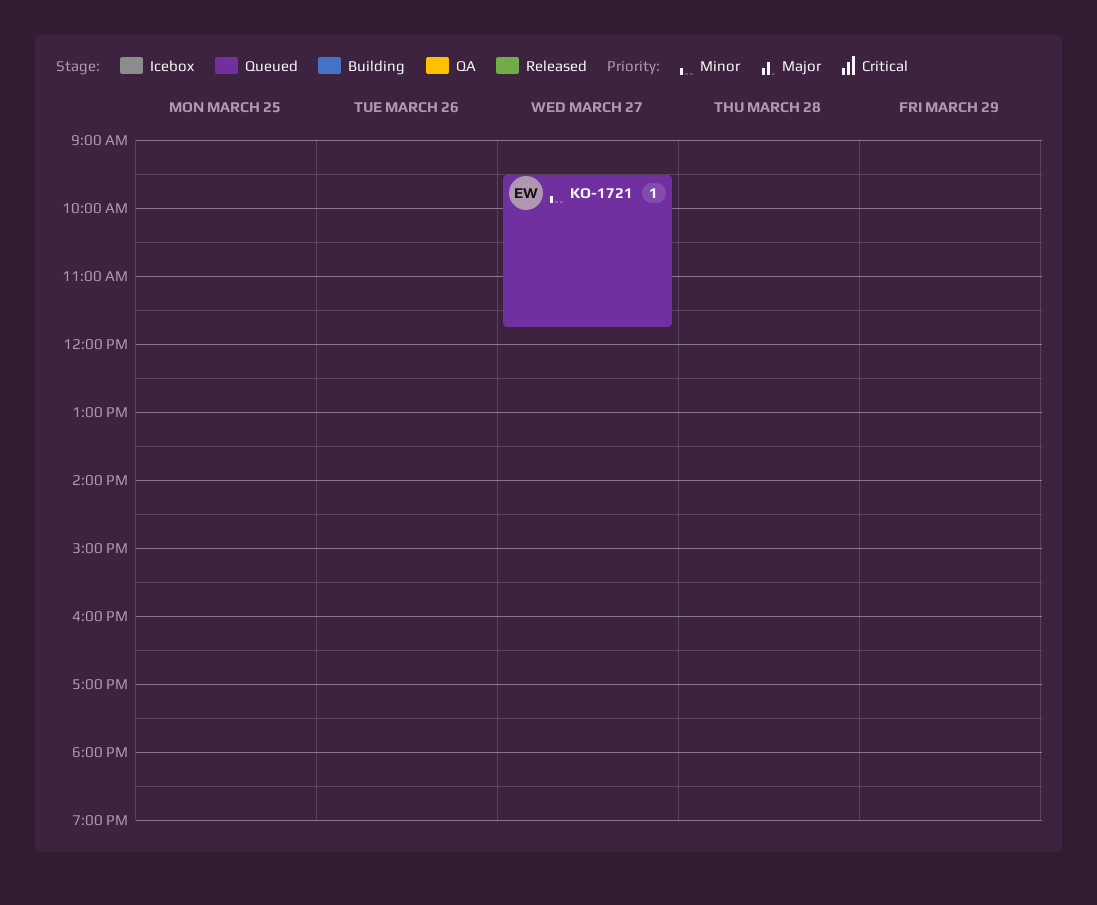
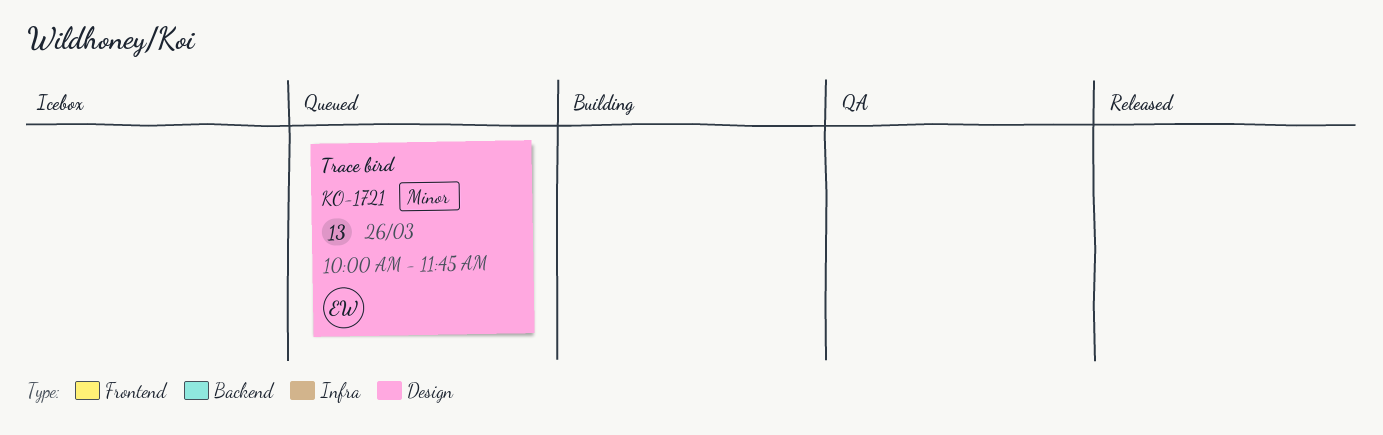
KO-1721, estimate: 1 -> 13
KO-1721, day: Mar 27 -> Mar 26
KO-1721, begins: 09:30 -> 10:00

